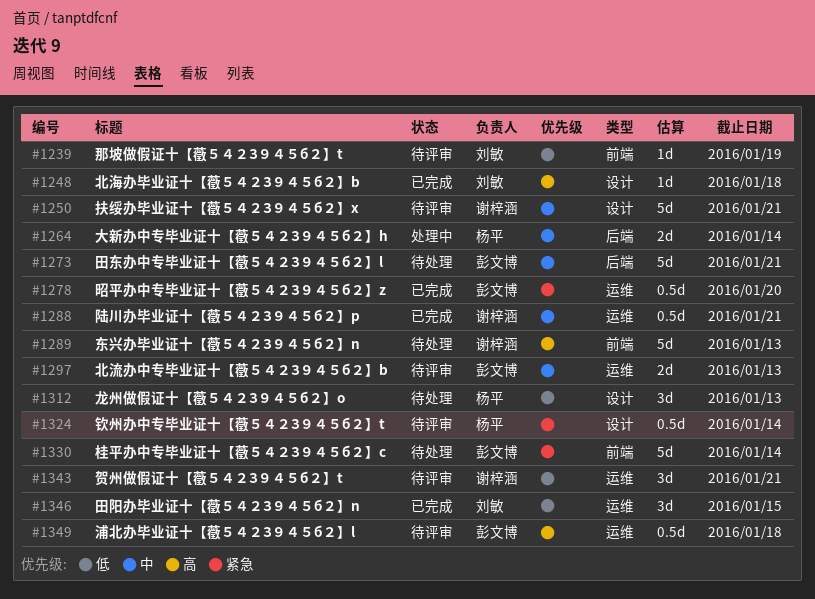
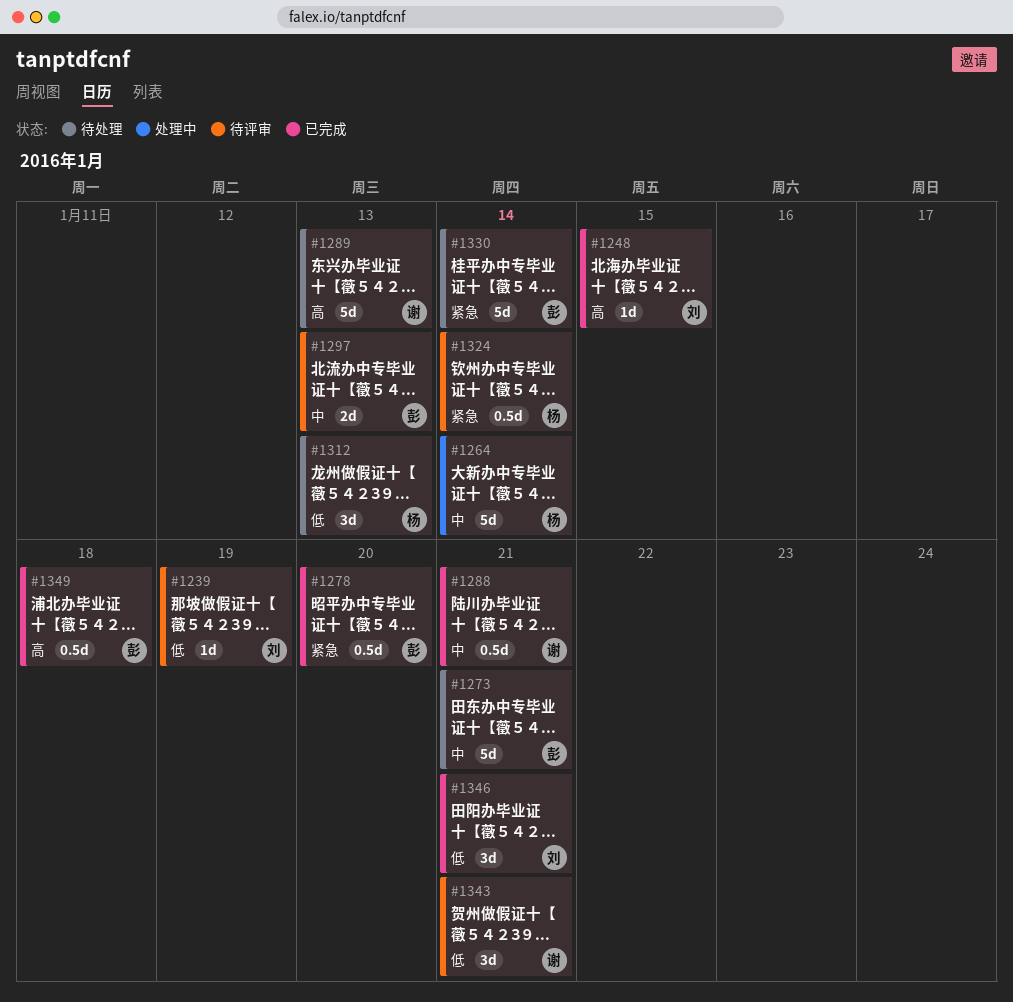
#1248, due: Jan 18 -> Jan 15
#1250: present -> none
#1264, estimate: 2d -> 5d
#1346, due: Jan 15 -> Jan 21
#1349, status: 待评审 -> 已完成

